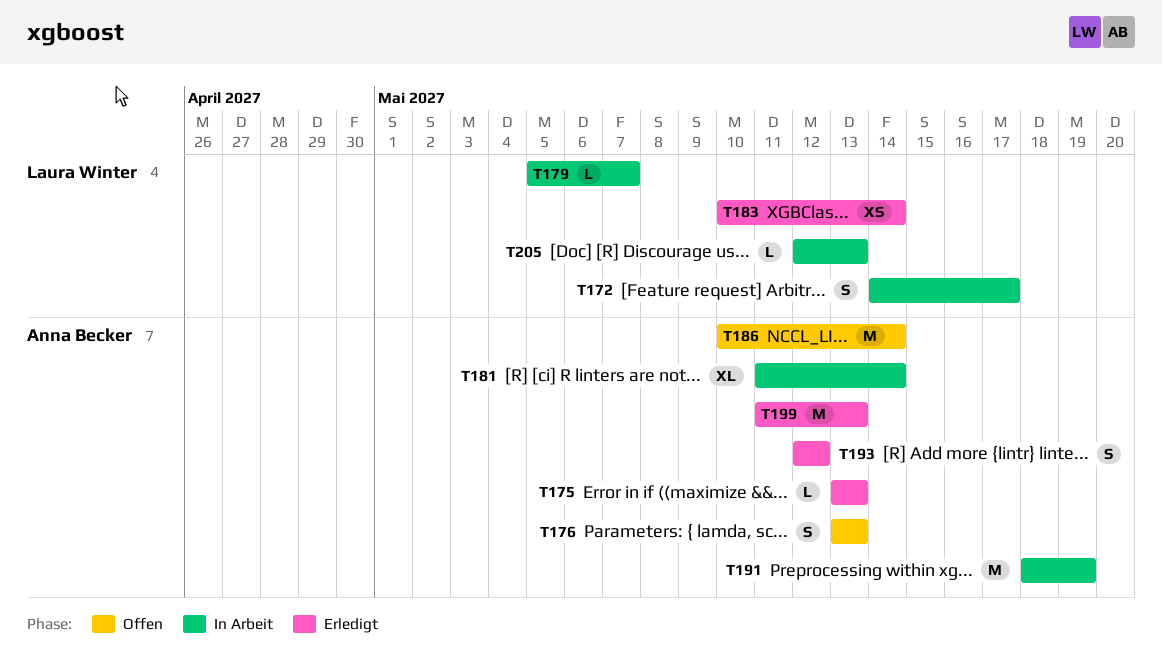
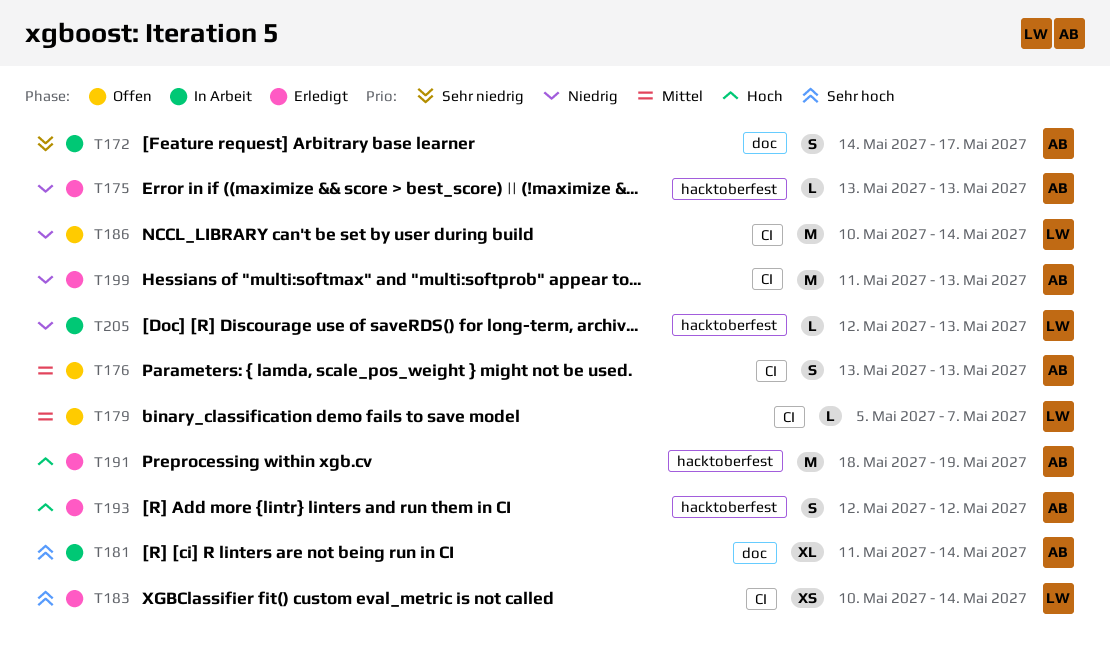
T172, owner: Laura Winter -> Anna Becker
T179, status: In Arbeit -> Offen
T186, owner: Anna Becker -> Laura Winter
T191, status: In Arbeit -> Erledigt

